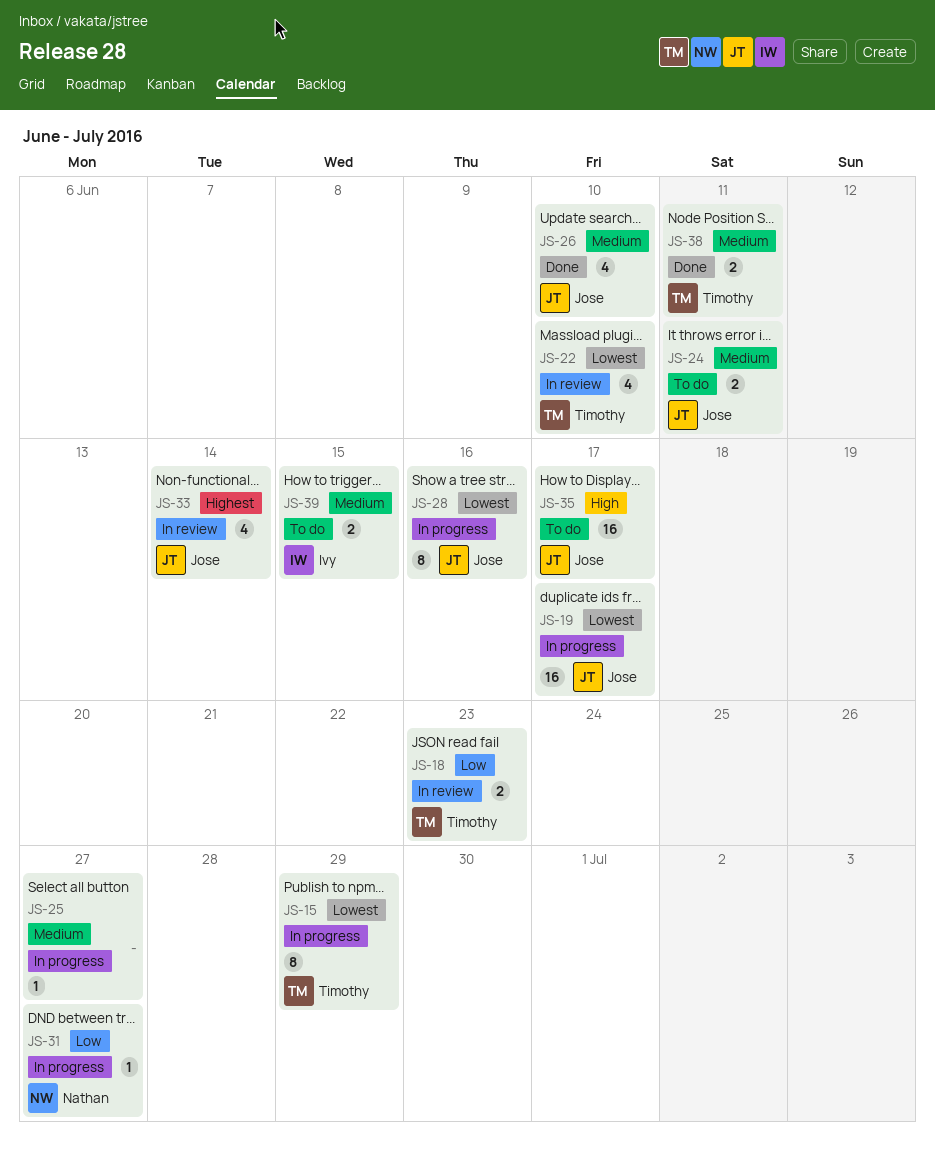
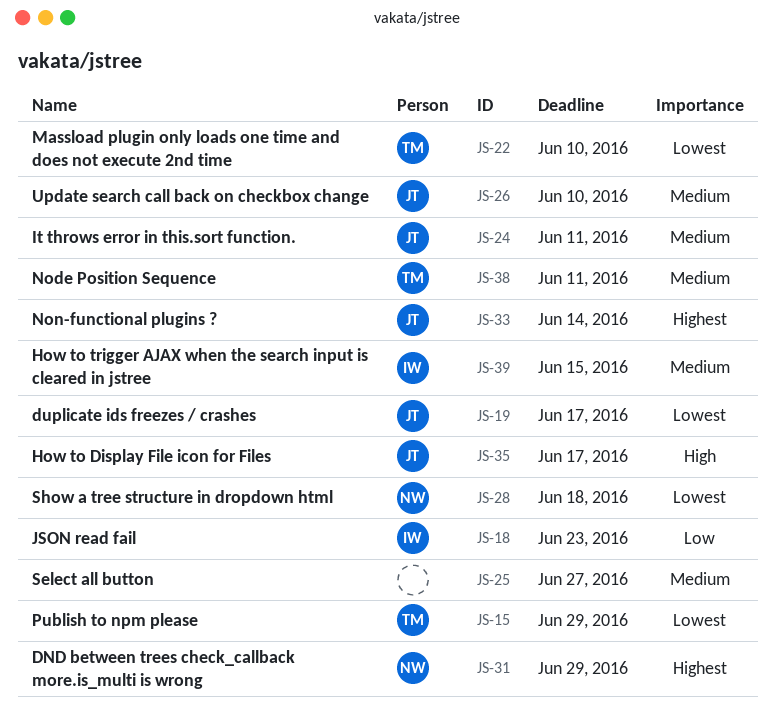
JS-18, owner: Timothy -> Ivy
JS-28, owner: Jose -> Nathan
JS-28, due: Jun 16 -> Jun 18
JS-31, priority: Low -> Highest
JS-31, due: Jun 27 -> Jun 29

